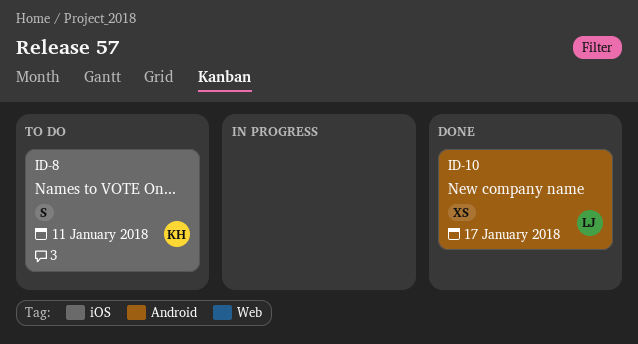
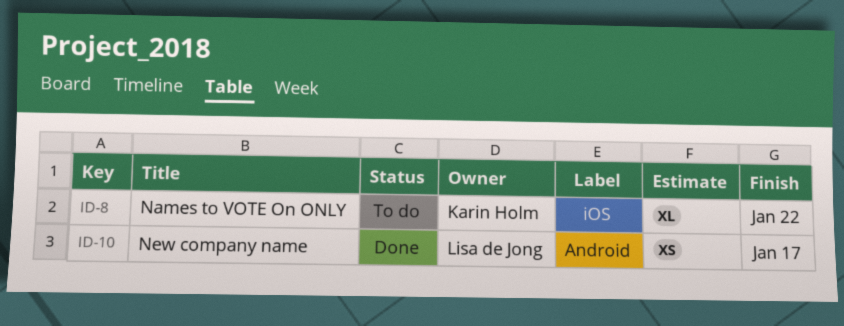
ID-8, estimate: S -> XL
ID-8, due: Jan 11 -> Jan 22

